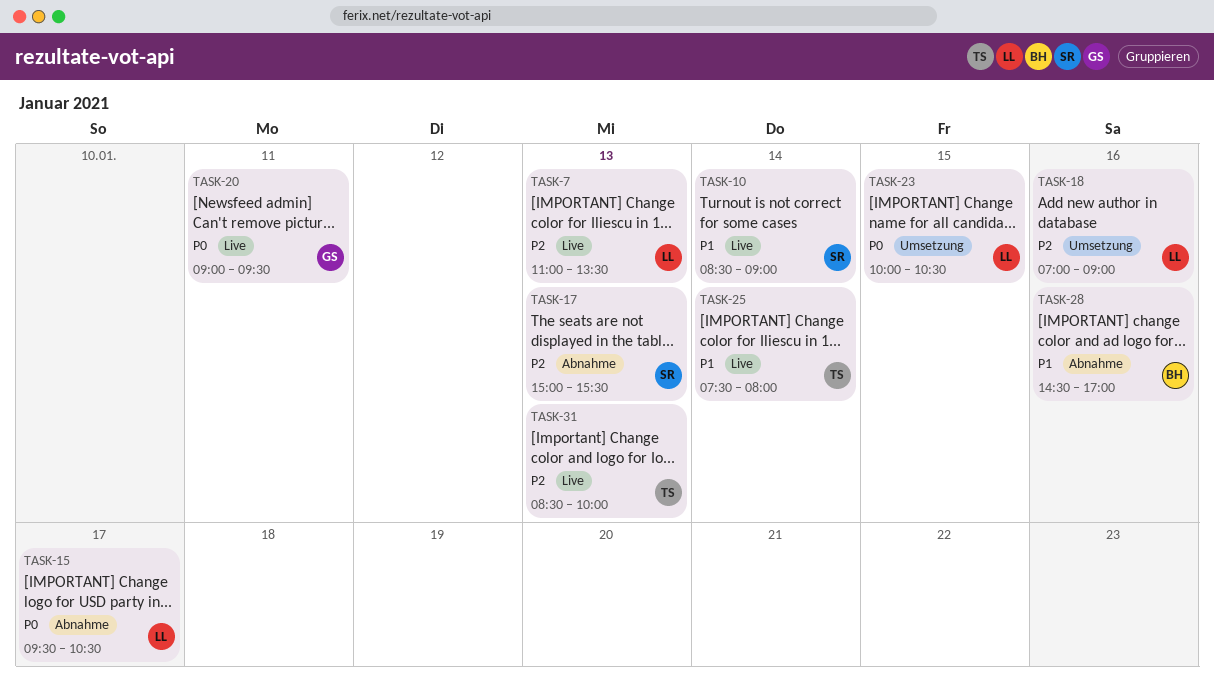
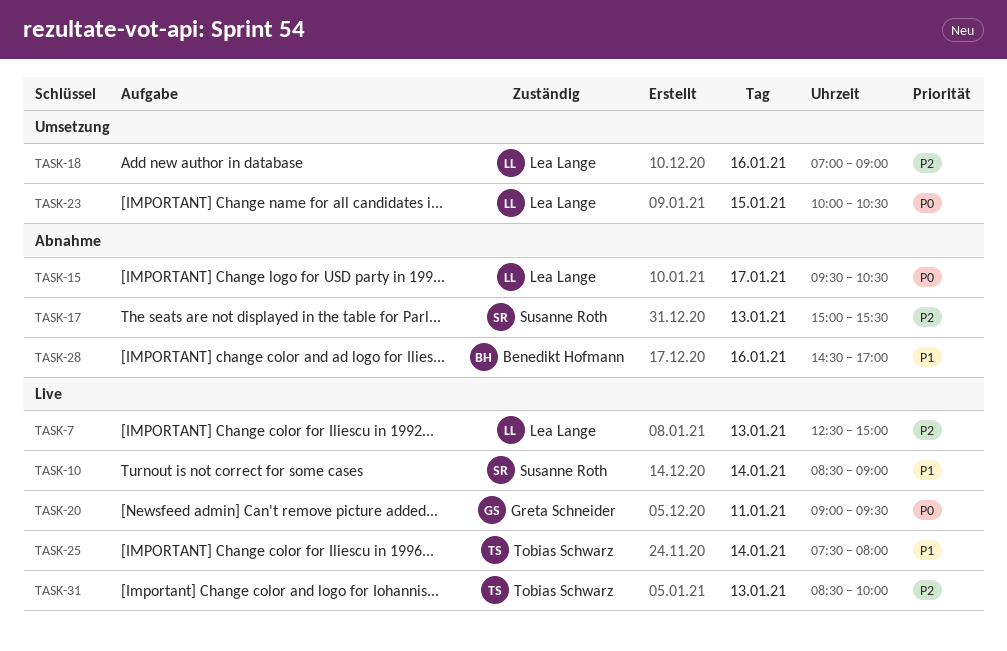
TASK-7, begins: 11:00 -> 12:30
TASK-7, ends: 13:30 -> 15:00

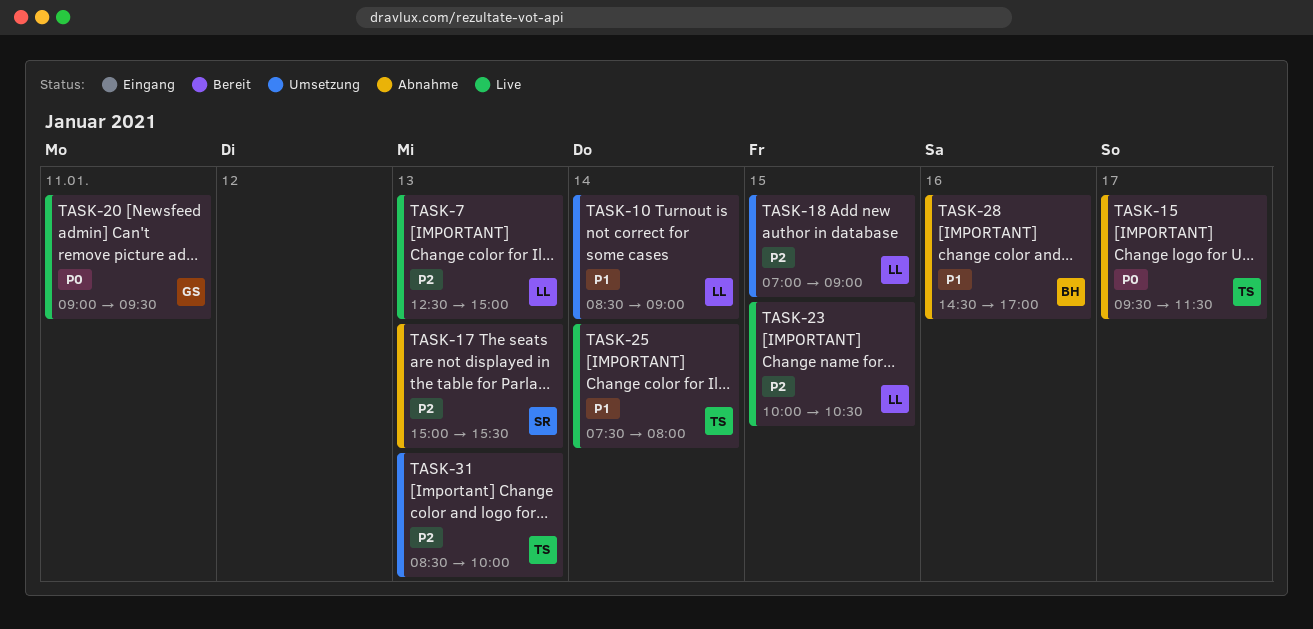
TASK-10, status: Live -> Umsetzung
TASK-10, owner: Susanne Roth -> Lea Lange
TASK-15, owner: Lea Lange -> Tobias Schwarz
TASK-15, ends: 10:30 -> 11:30
TASK-18, day: Jan 16 -> Jan 15
TASK-23, status: Umsetzung -> Live
TASK-23, priority: P0 -> P2
TASK-31, status: Live -> Umsetzung

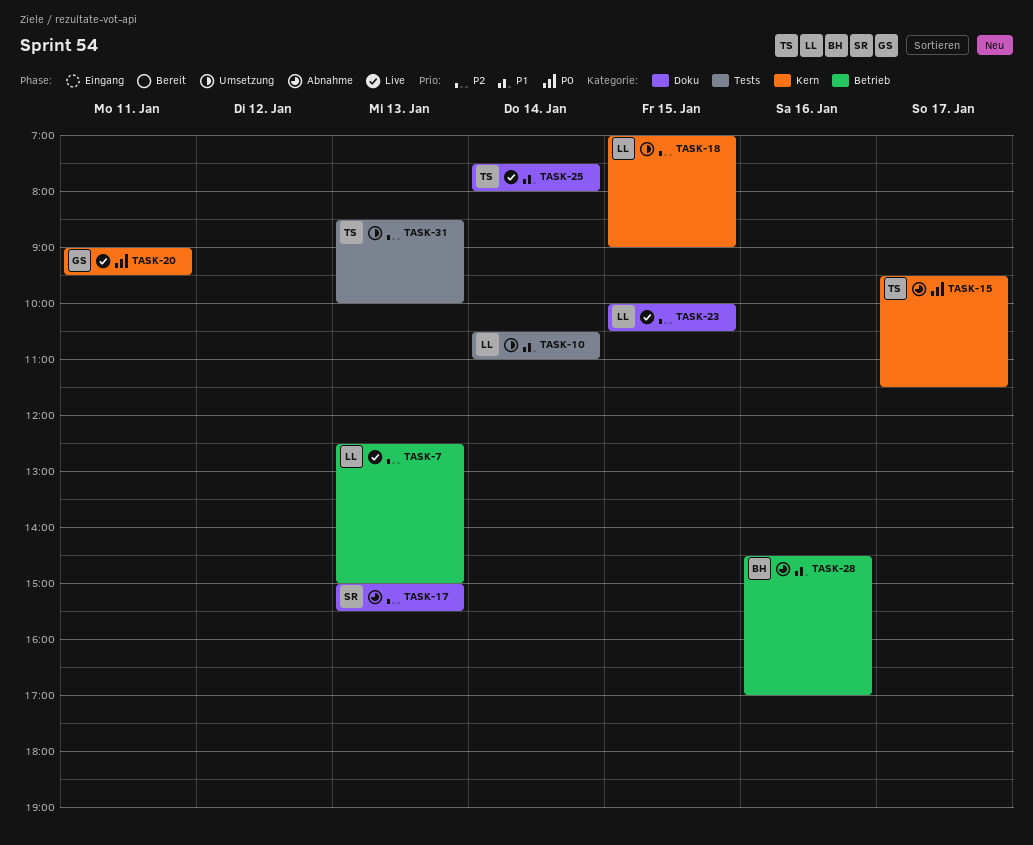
TASK-10, begins: 08:30 -> 10:30
TASK-10, ends: 09:00 -> 11:00

